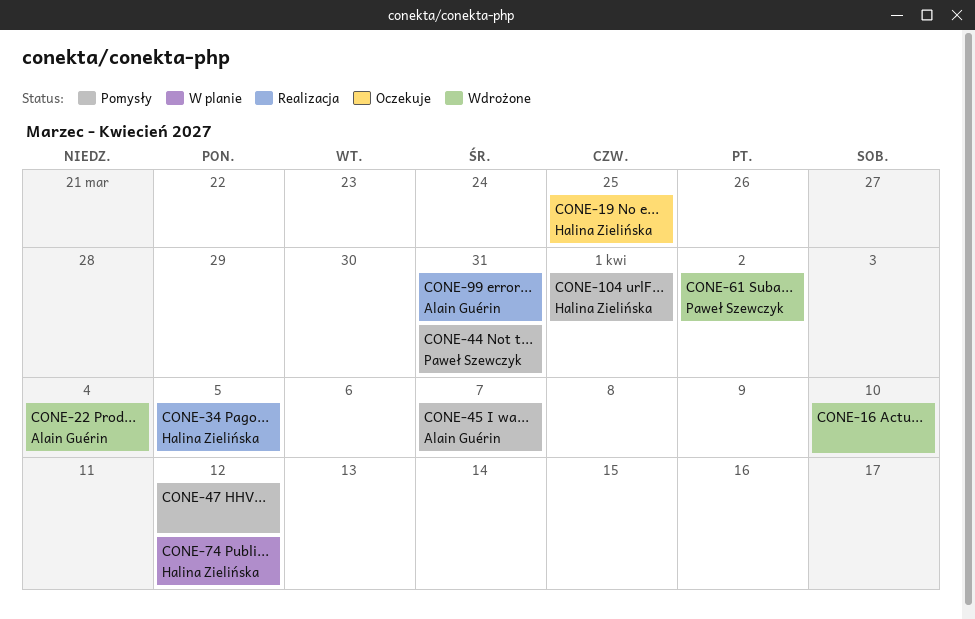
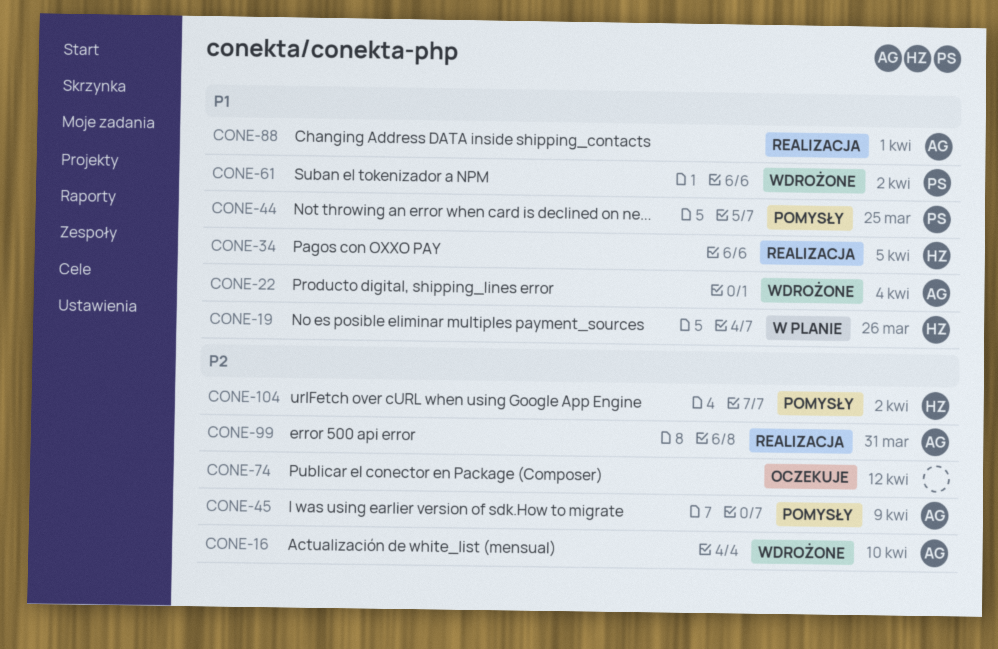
CONE-16, owner: none -> Alain Guérin
CONE-19, status: Oczekuje -> W planie
CONE-19, due: Mar 25 -> Mar 26
CONE-44, due: Mar 31 -> Mar 25
CONE-45, due: Apr 7 -> Apr 9
CONE-47: present -> none
CONE-74, status: W planie -> Oczekuje
CONE-74, owner: Halina Zielińska -> none
CONE-88: none -> present
CONE-104, due: Apr 1 -> Apr 2

